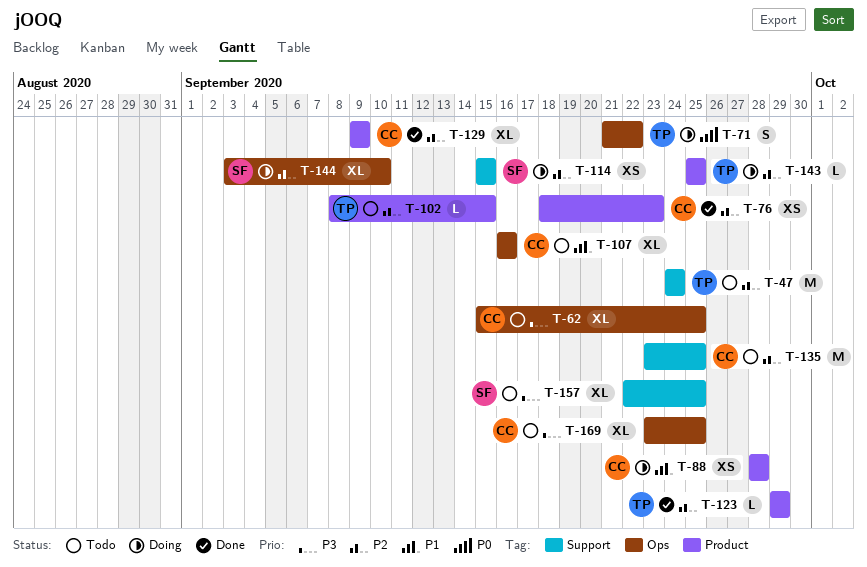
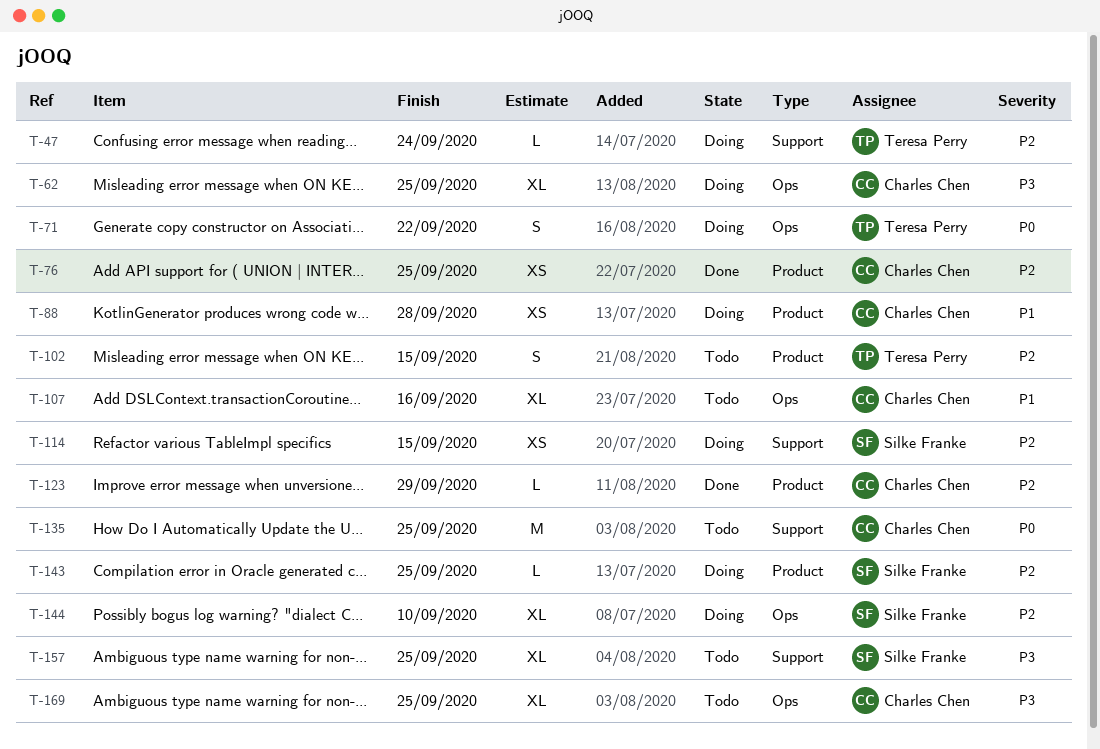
T-47, status: Todo -> Doing
T-47, estimate: M -> L
T-62, status: Todo -> Doing
T-76, due: Sep 23 -> Sep 25
T-102, estimate: L -> S
T-123, owner: Teresa Perry -> Charles Chen
T-129: present -> none
T-135, priority: P2 -> P0
T-143, owner: Teresa Perry -> Silke Franke

